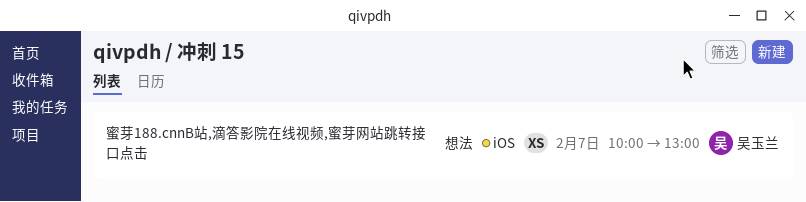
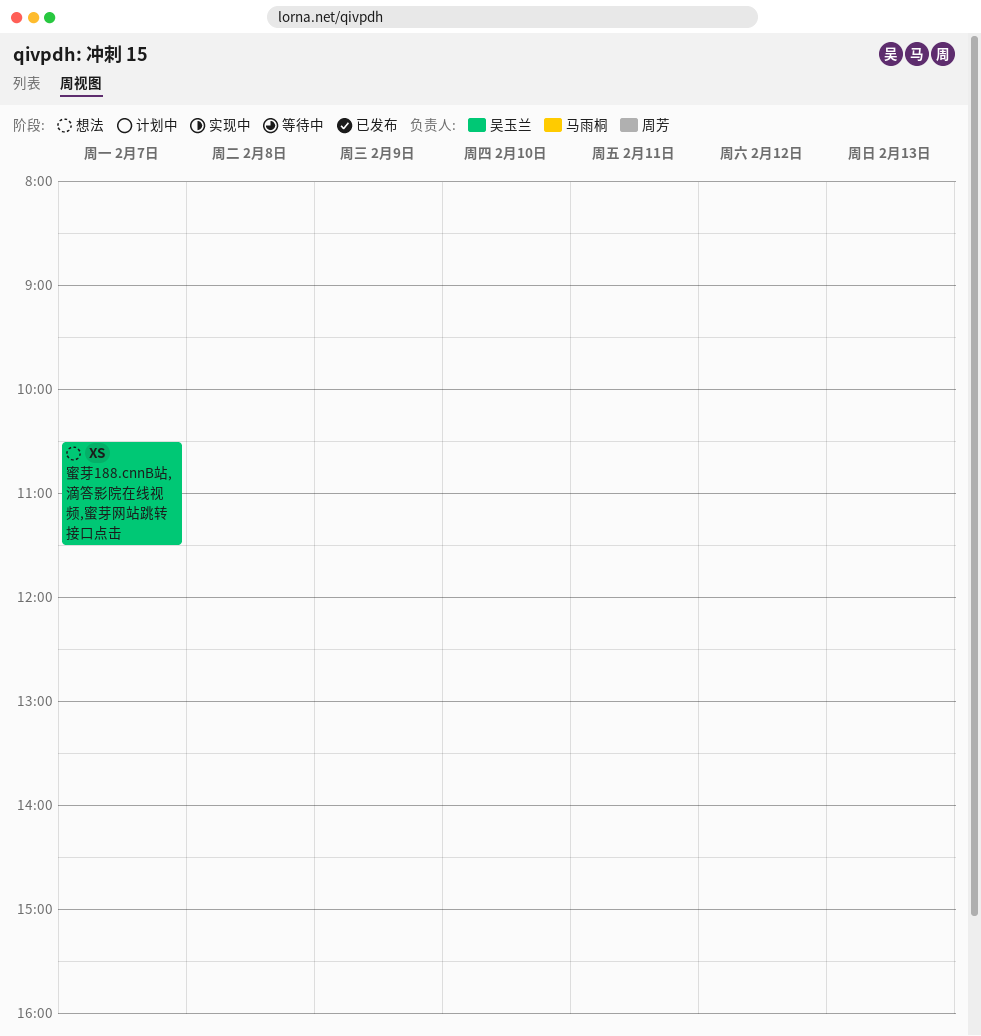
蜜芽188.cnnB站,滴答影院在线视频,蜜芽网站跳转接口点击, begins: 10:00 -> 10:30
蜜芽188.cnnB站,滴答影院在线视频,蜜芽网站跳转接口点击, ends: 13:00 -> 11:30

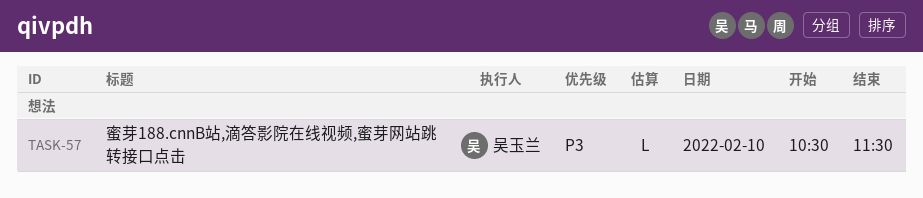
蜜芽188.cnnB站,滴答影院在线视频,蜜芽网站跳转接口点击, estimate: XS -> L
蜜芽188.cnnB站,滴答影院在线视频,蜜芽网站跳转接口点击, day: Feb 7 -> Feb 10

